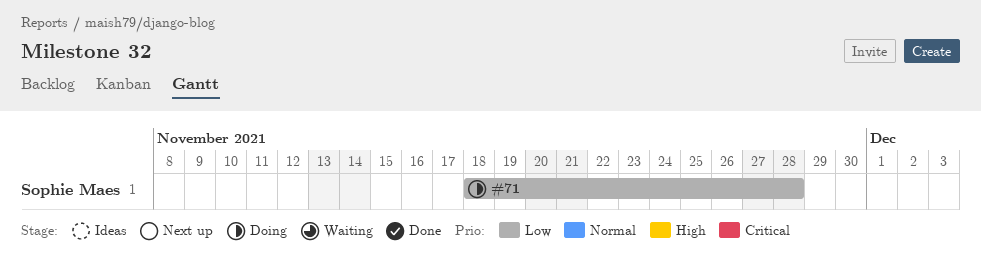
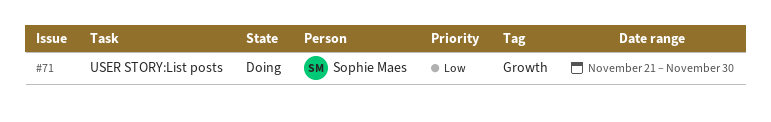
#71, start: Nov 18 -> Nov 21
#71, due: Nov 28 -> Nov 30

